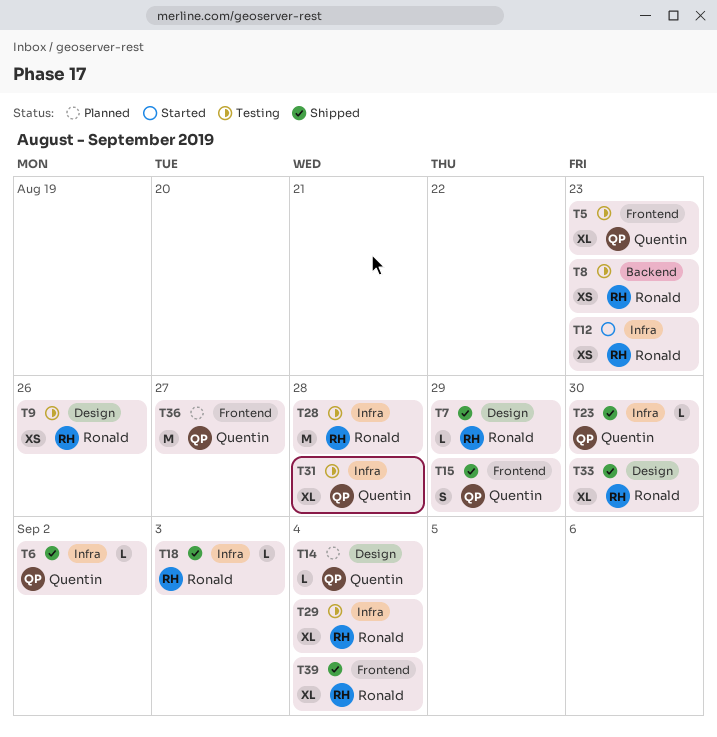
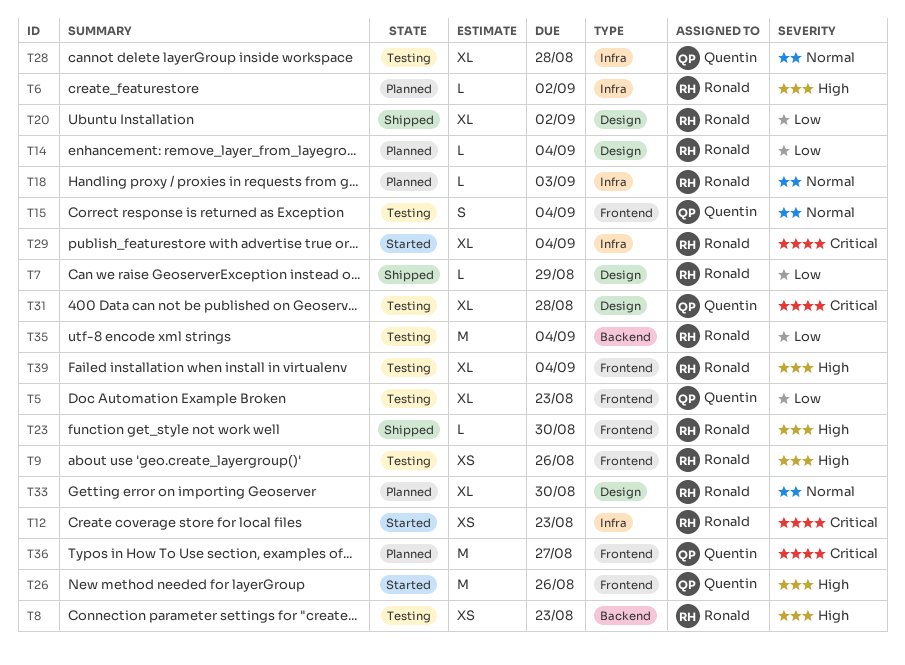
T6, status: Shipped -> Planned
T6, owner: Quentin -> Ronald
T9, label: Design -> Frontend
T14, owner: Quentin -> Ronald
T15, status: Shipped -> Testing
T15, due: Aug 29 -> Sep 4
T18, status: Shipped -> Planned
T20: none -> present
T23, owner: Quentin -> Ronald
T23, label: Infra -> Frontend
T26: none -> present
T28, owner: Ronald -> Quentin
T28, estimate: M -> XL
T29, status: Testing -> Started
T31, label: Infra -> Design
T33, status: Shipped -> Planned
T35: none -> present
T39, status: Shipped -> Testing

